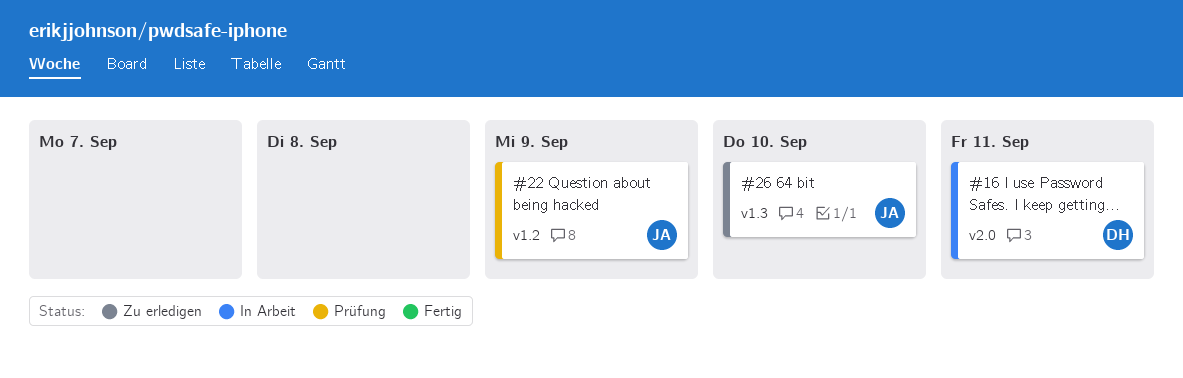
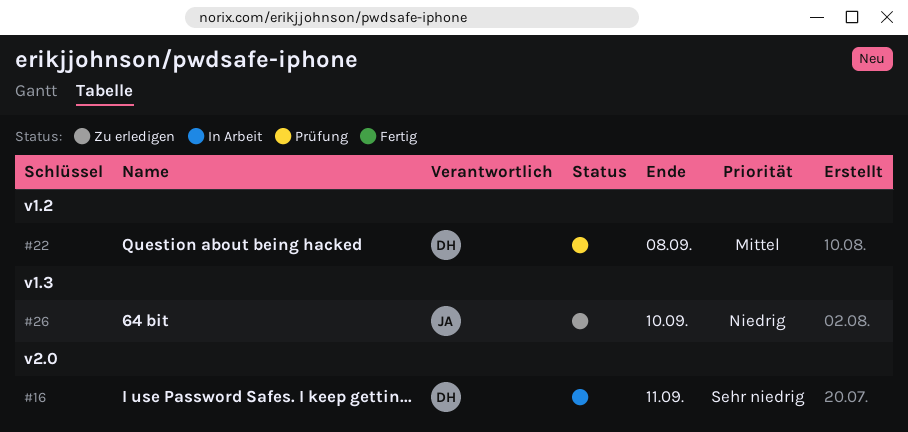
#22, owner: JA -> DH
#22, due: Sep 9 -> Sep 8

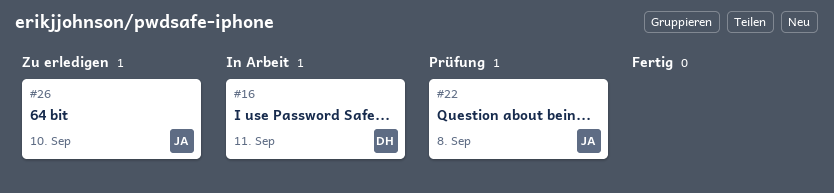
#22, owner: DH -> JA

